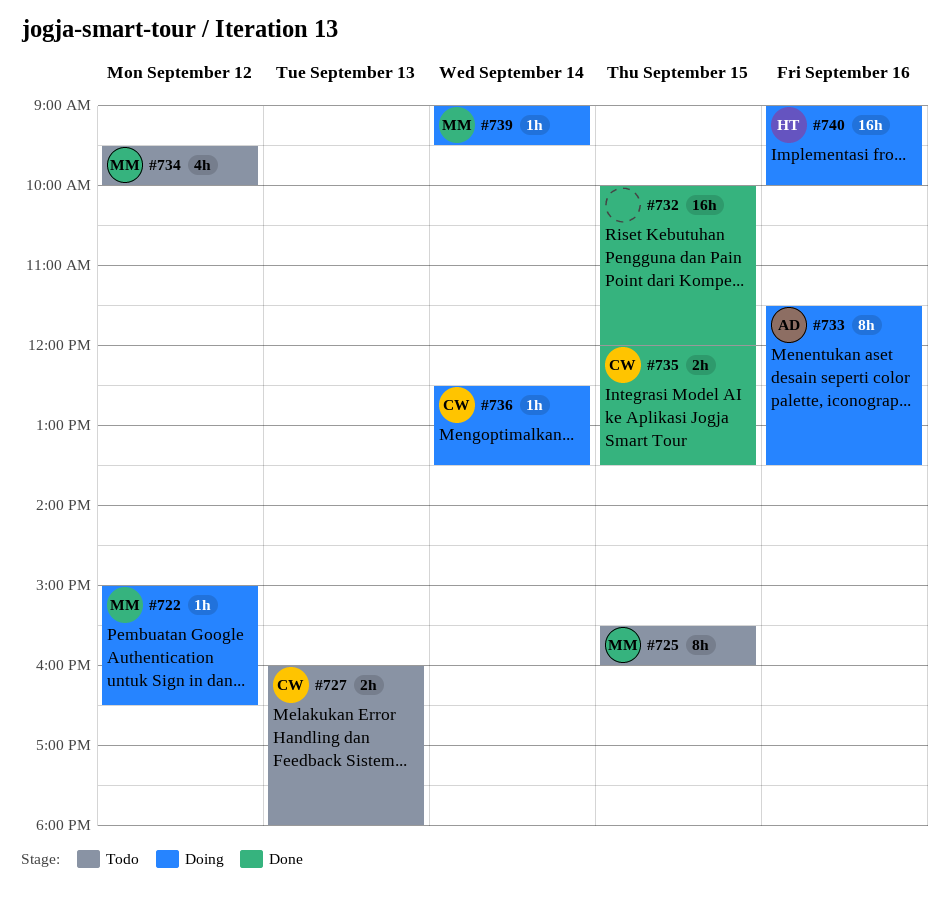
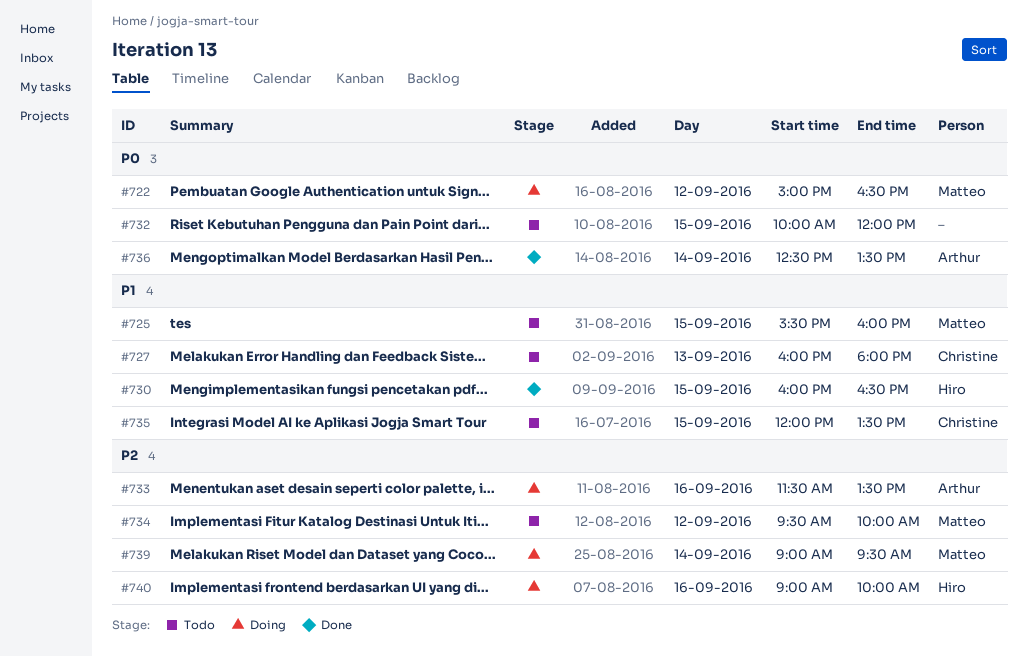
#730: none -> present
#732, status: Done -> Todo
#735, status: Done -> Todo
#736, status: Doing -> Done
#736, owner: Christine -> Arthur

